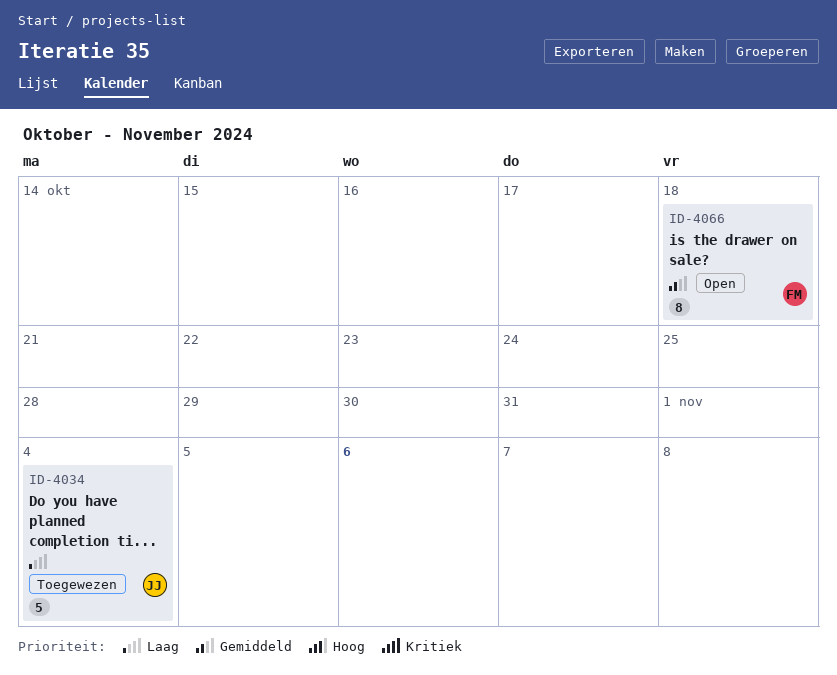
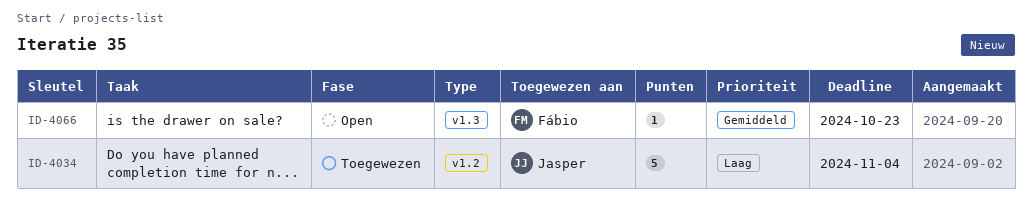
ID-4066, estimate: 8 -> 1
ID-4066, due: Oct 18 -> Oct 23

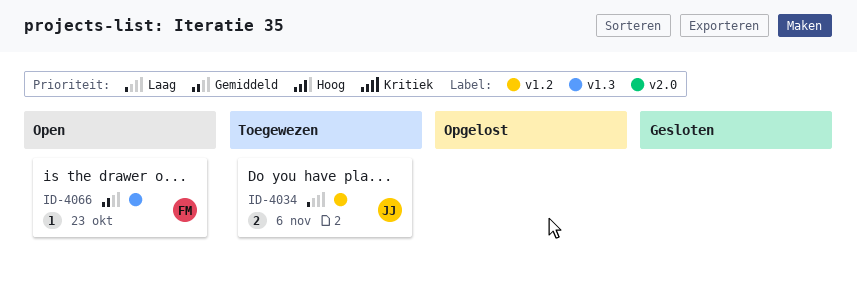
ID-4034, estimate: 5 -> 2
ID-4034, due: Nov 4 -> Nov 6

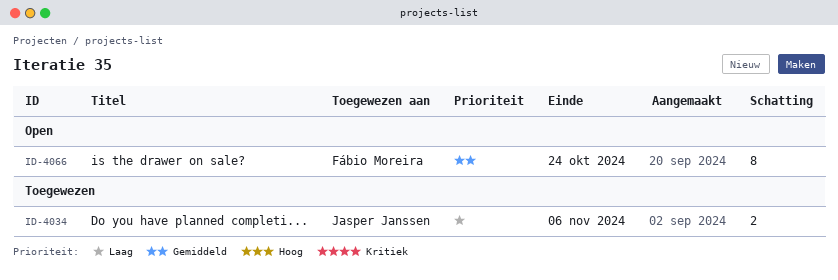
ID-4066, estimate: 1 -> 8
ID-4066, due: Oct 23 -> Oct 24

